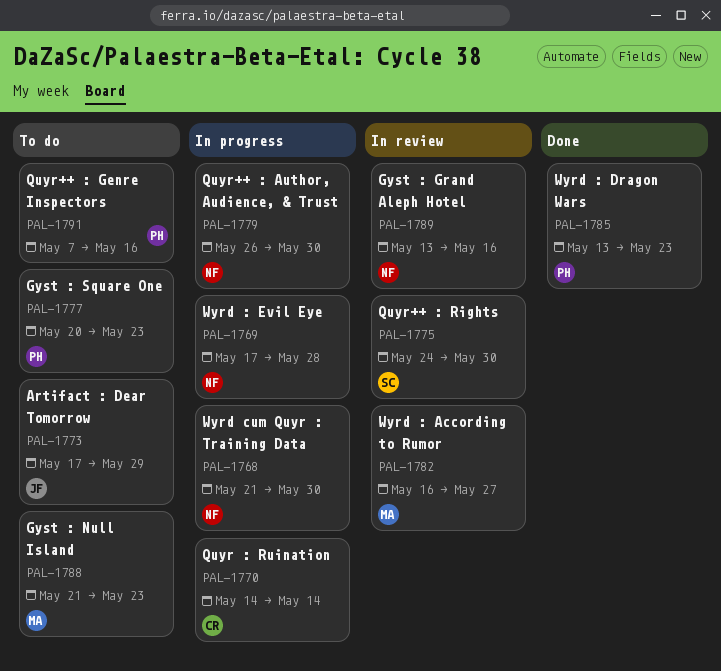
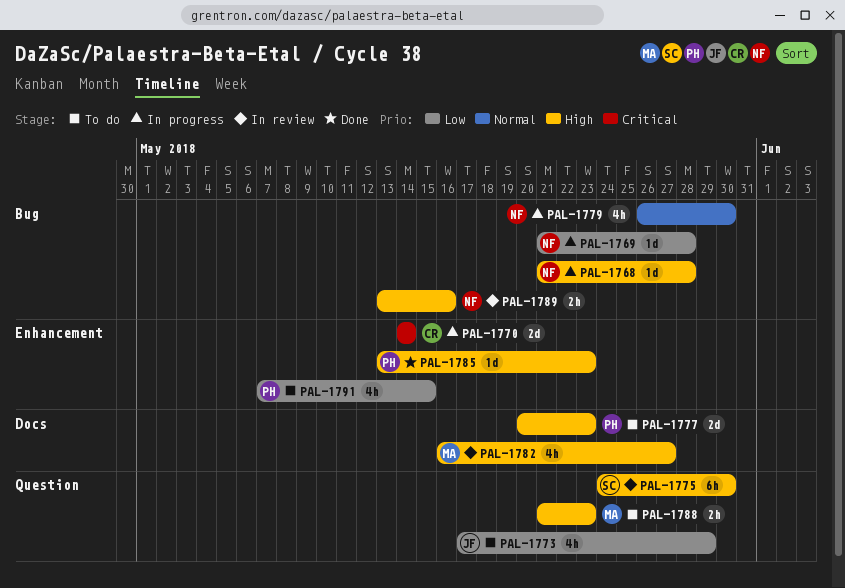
PAL-1768, due: May 30 -> May 28
PAL-1769, start: May 17 -> May 21
PAL-1791, due: May 16 -> May 15

